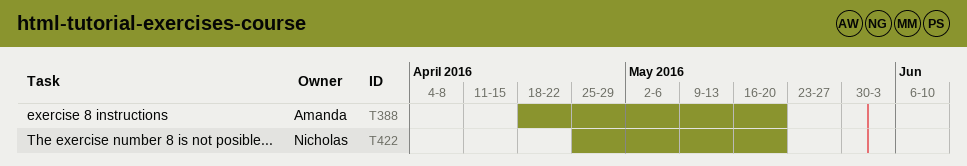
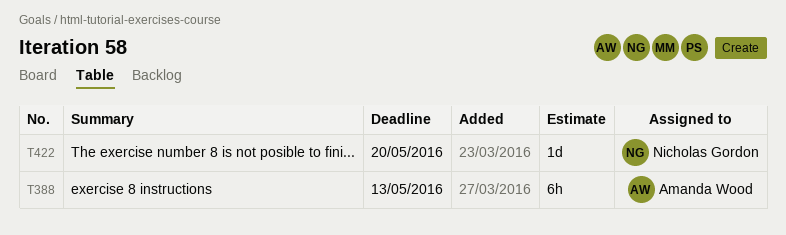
T388, due: May 20 -> May 13

